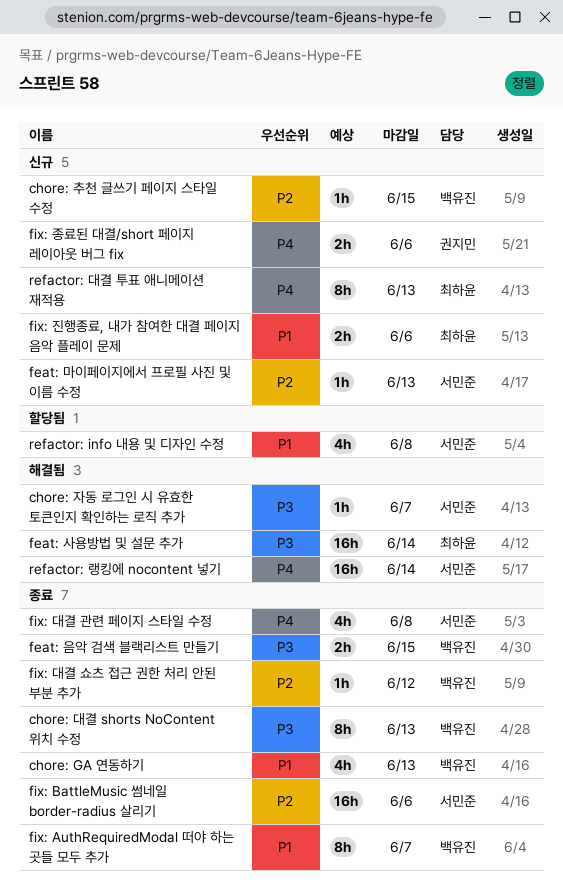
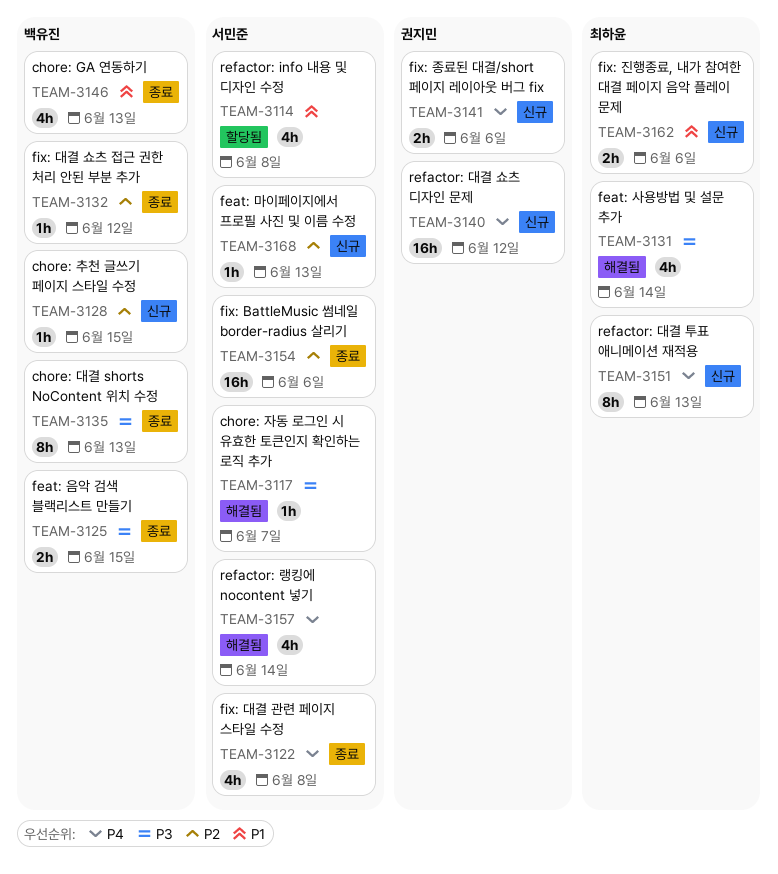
feat: 사용방법 및 설문 추가, estimate: 16h -> 4h
fix: AuthRequiredModal 떠야 하는 곳들 모두 추가: present -> none
refactor: 대결 쇼츠 디자인 문제: none -> present
refactor: 랭킹에 nocontent 넣기, estimate: 16h -> 4h

